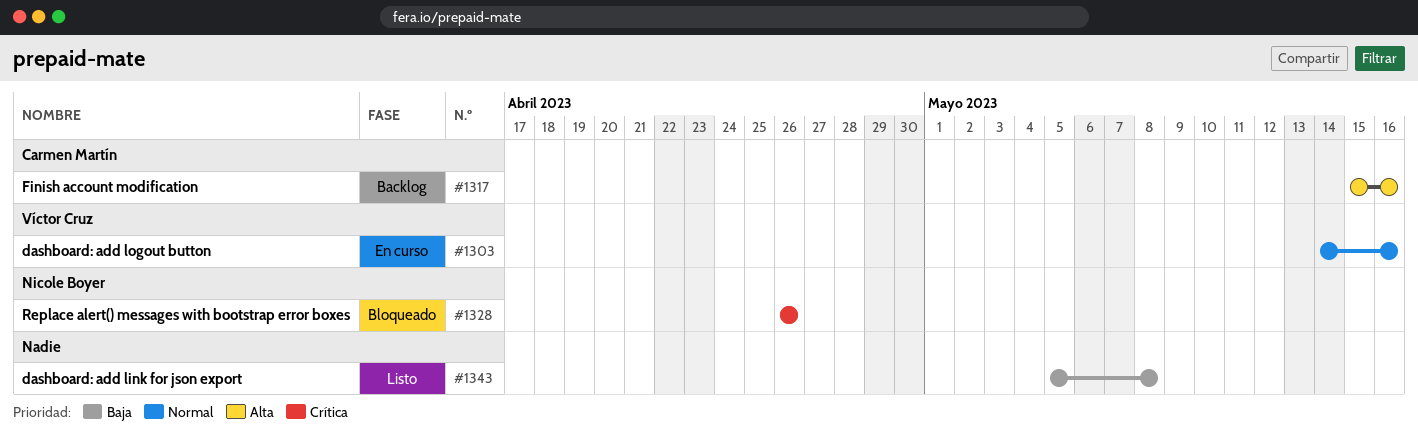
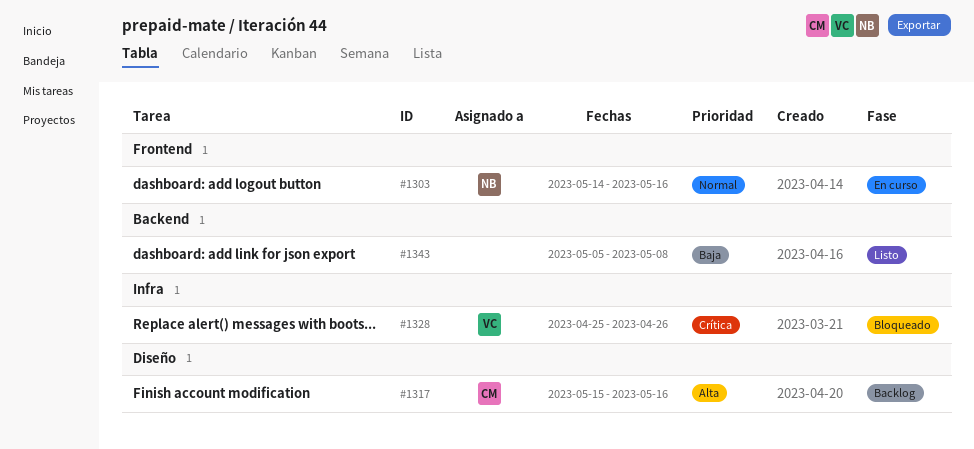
#1303, owner: Víctor Cruz -> Nicole Boyer
#1328, owner: Nicole Boyer -> Víctor Cruz
#1328, start: Apr 26 -> Apr 25

